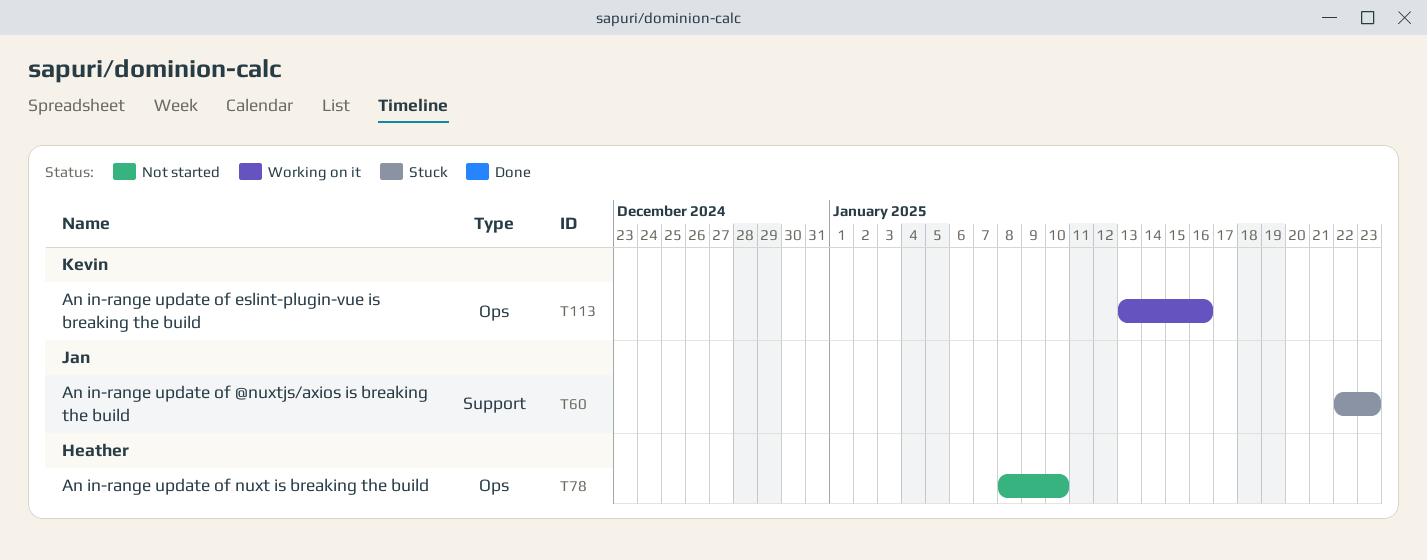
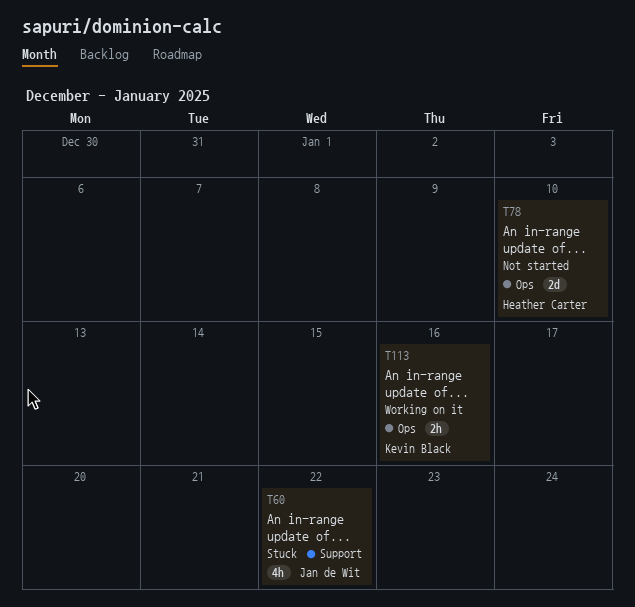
T60, due: Jan 23 -> Jan 22

